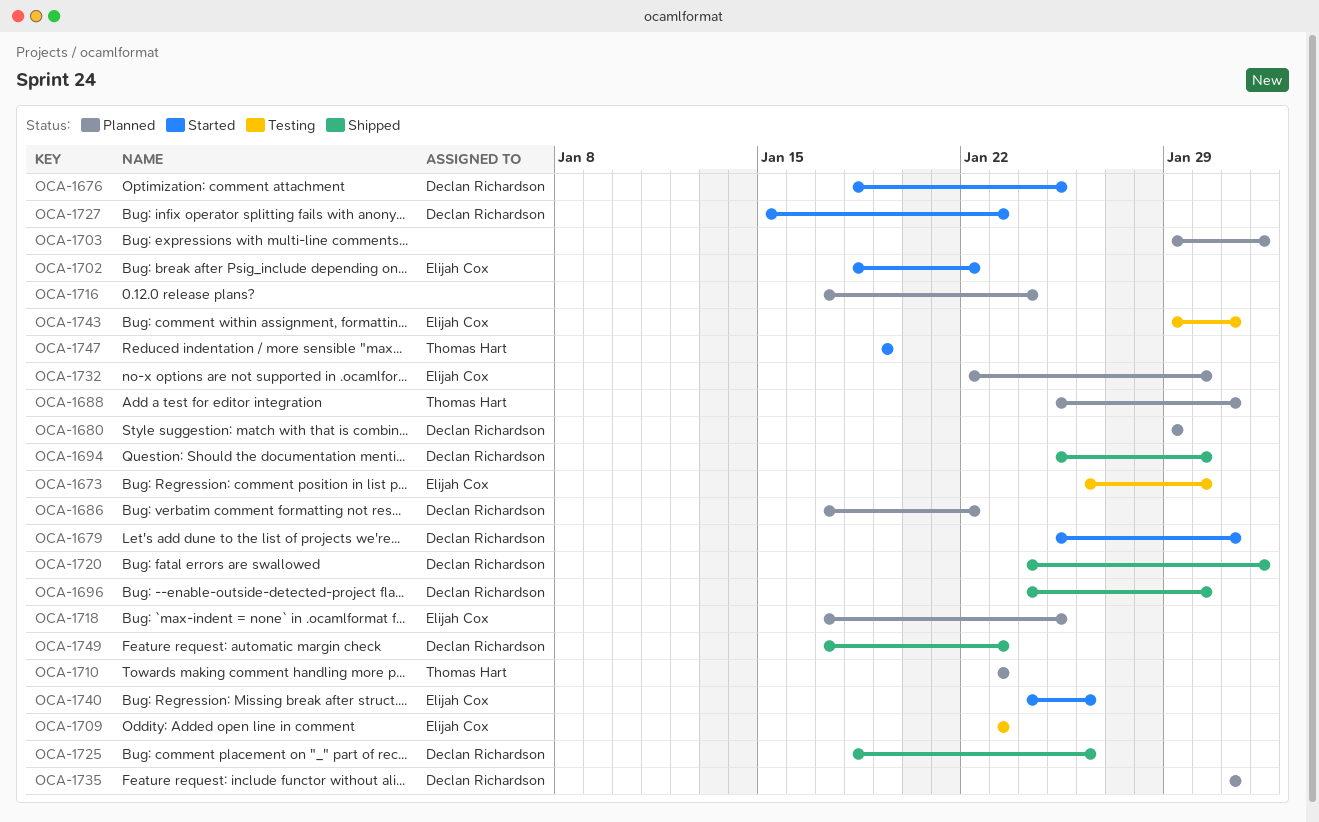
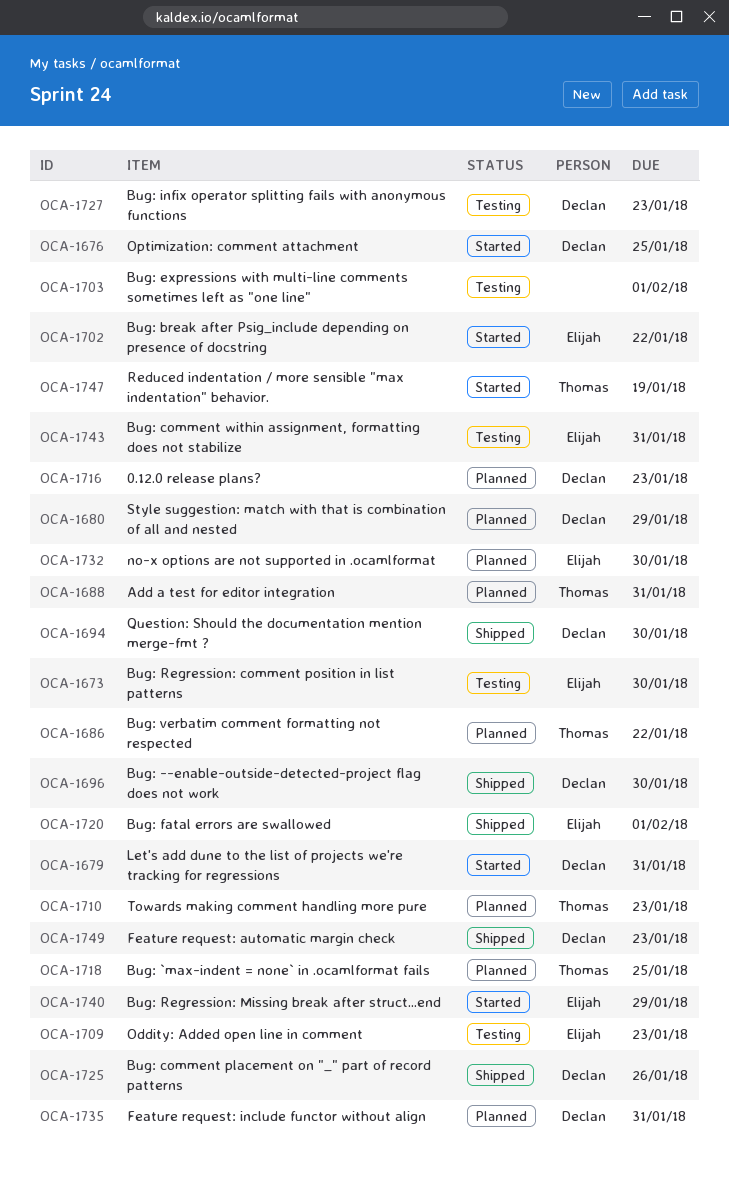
OCA-1686, owner: Declan Richardson -> Thomas Hart
OCA-1703, status: Planned -> Testing
OCA-1716, owner: none -> Declan Richardson
OCA-1716, due: Jan 24 -> Jan 23
OCA-1718, owner: Elijah Cox -> Thomas Hart
OCA-1720, owner: Declan Richardson -> Elijah Cox
OCA-1727, status: Started -> Testing
OCA-1740, due: Jan 26 -> Jan 29

